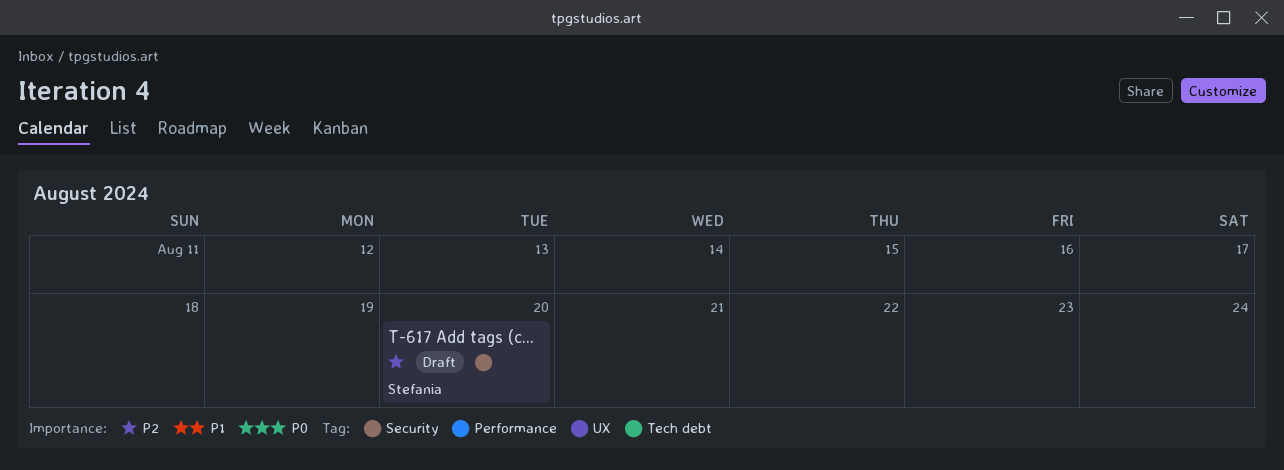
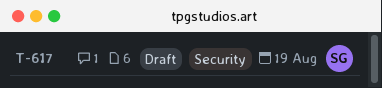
T-617, due: Aug 20 -> Aug 19

